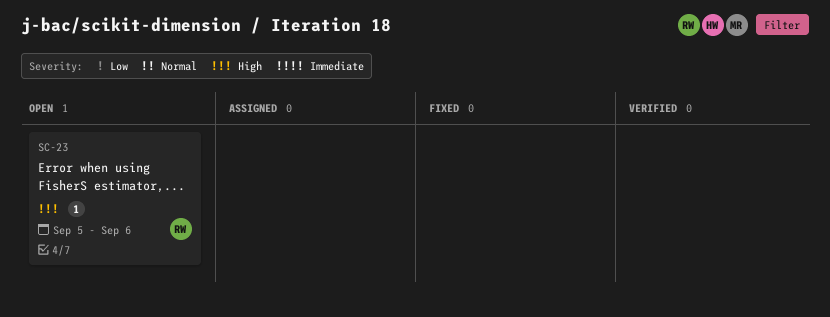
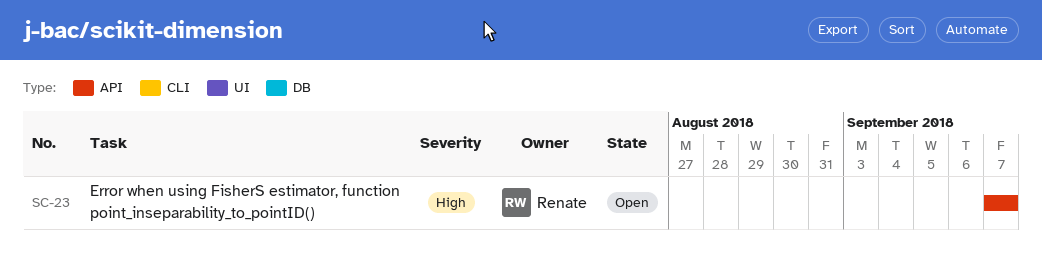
SC-23, start: Sep 5 -> Sep 7
SC-23, due: Sep 6 -> Sep 7

